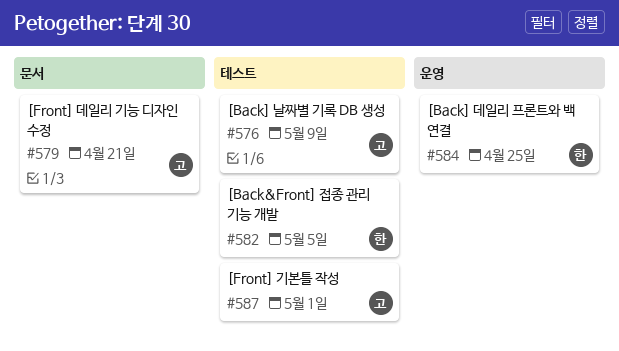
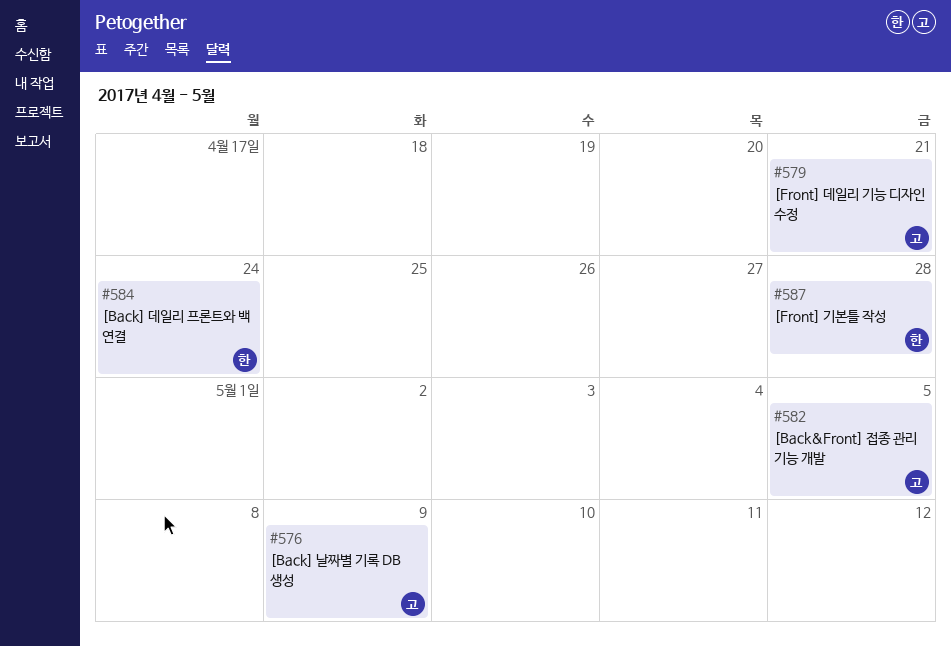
#582, owner: 한 -> 고
#584, due: Apr 25 -> Apr 24
#587, owner: 고 -> 한
#587, due: May 1 -> Apr 28

